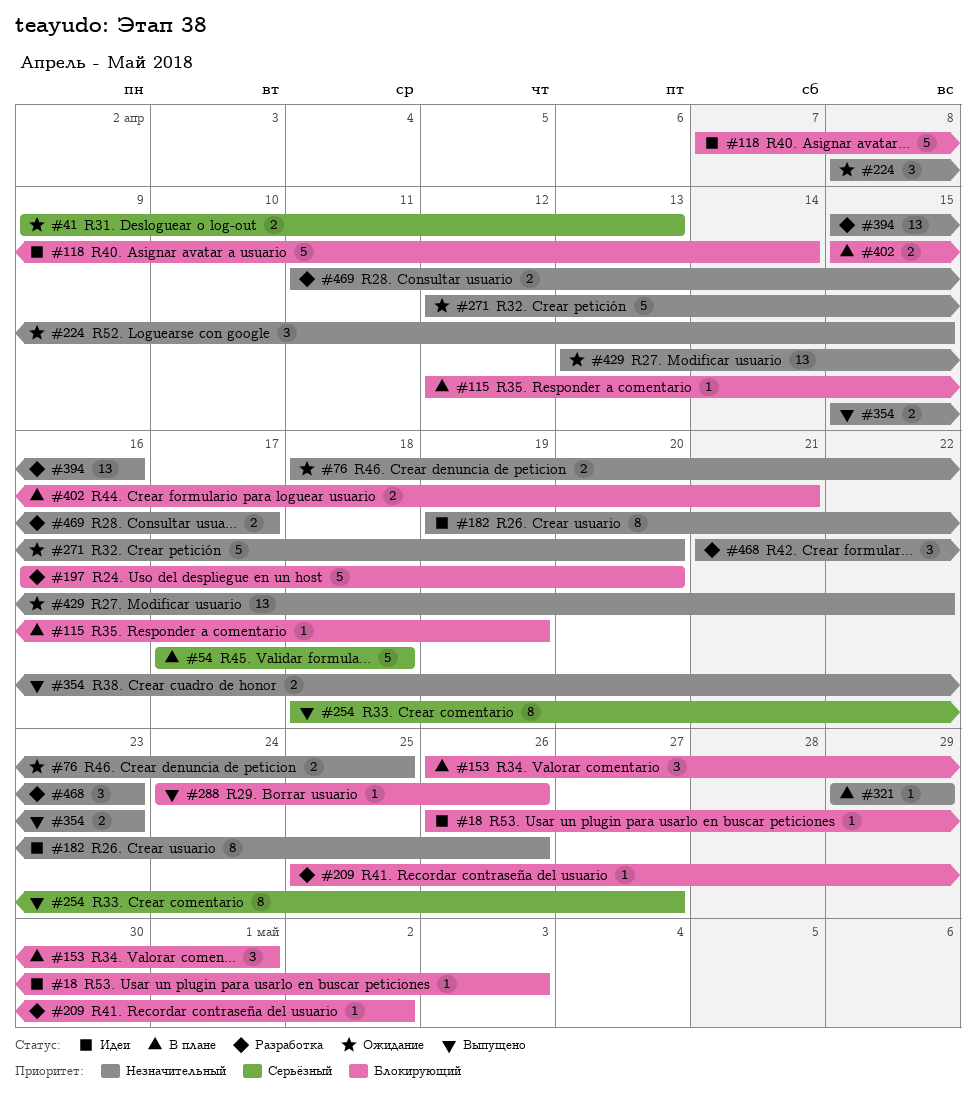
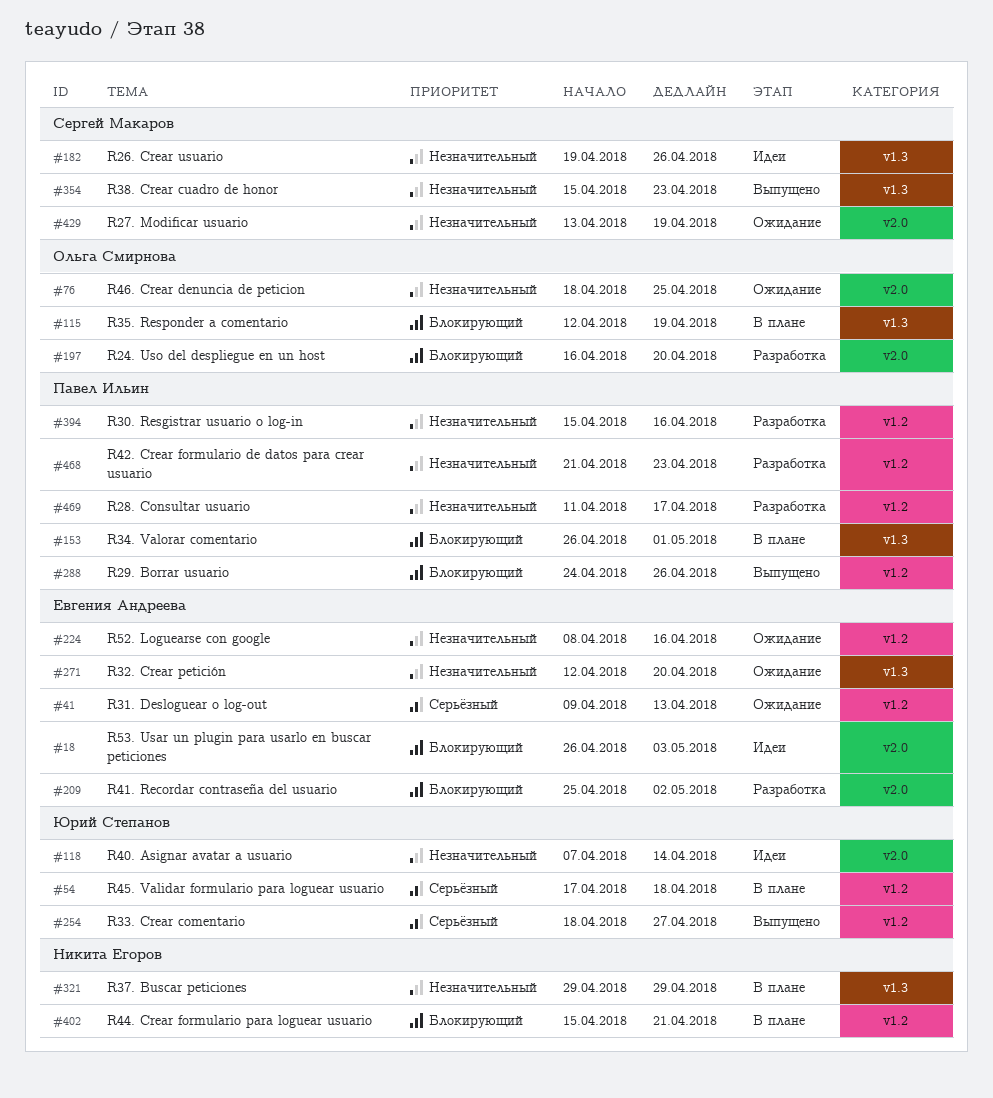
#118, priority: Блокирующий -> Незначительный
#224, due: Apr 15 -> Apr 16
#429, due: Apr 22 -> Apr 19

